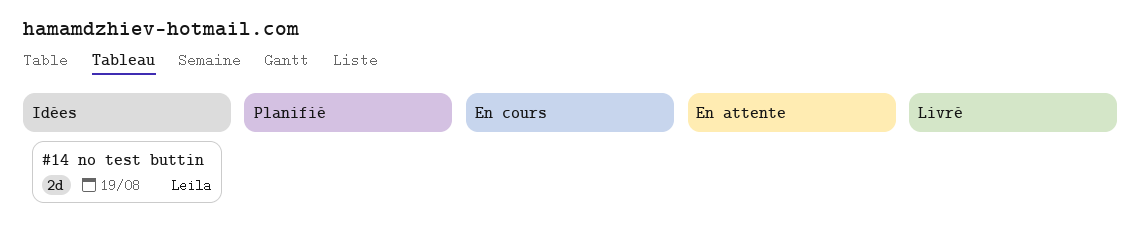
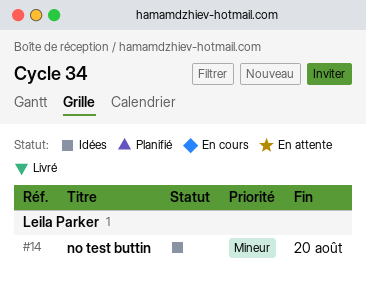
#14, due: Aug 19 -> Aug 20

